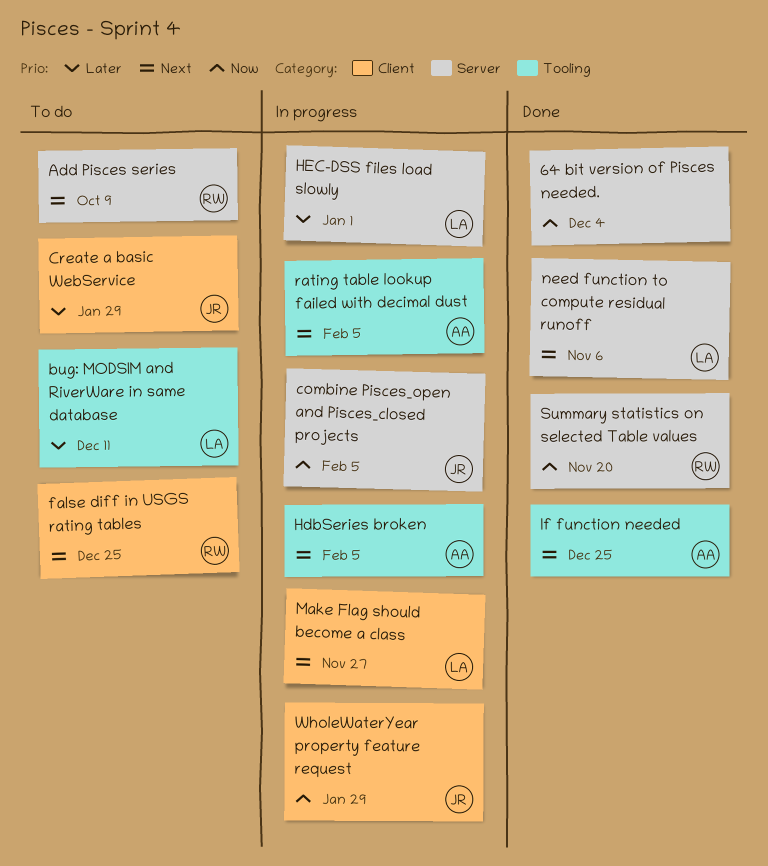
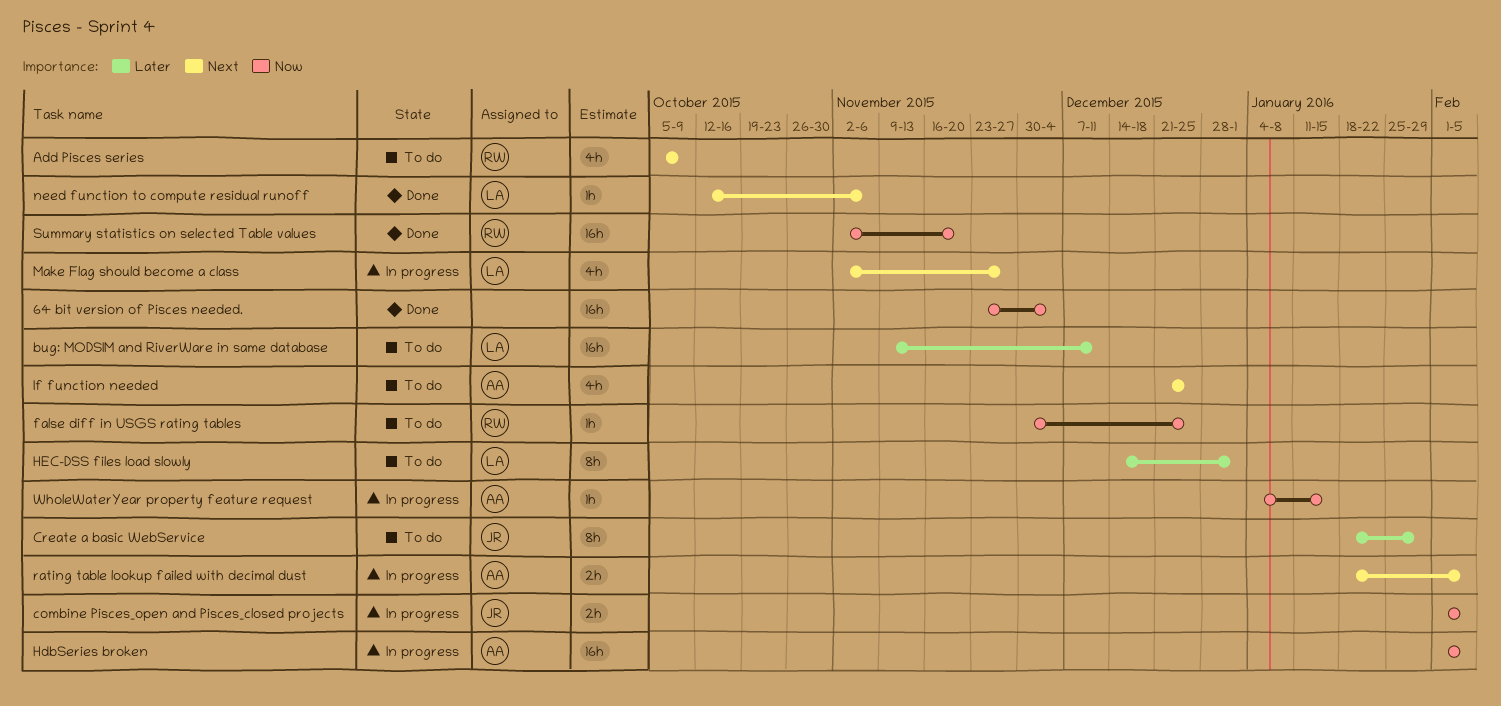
false diff in USGS rating tables, priority: Next -> Now
HdbSeries broken, priority: Next -> Now
HEC-DSS files load slowly, status: In progress -> To do
If function needed, status: Done -> To do
WholeWaterYear property feature request, owner: JR -> AA
WholeWaterYear property feature request, due: Jan 29 -> Jan 15

